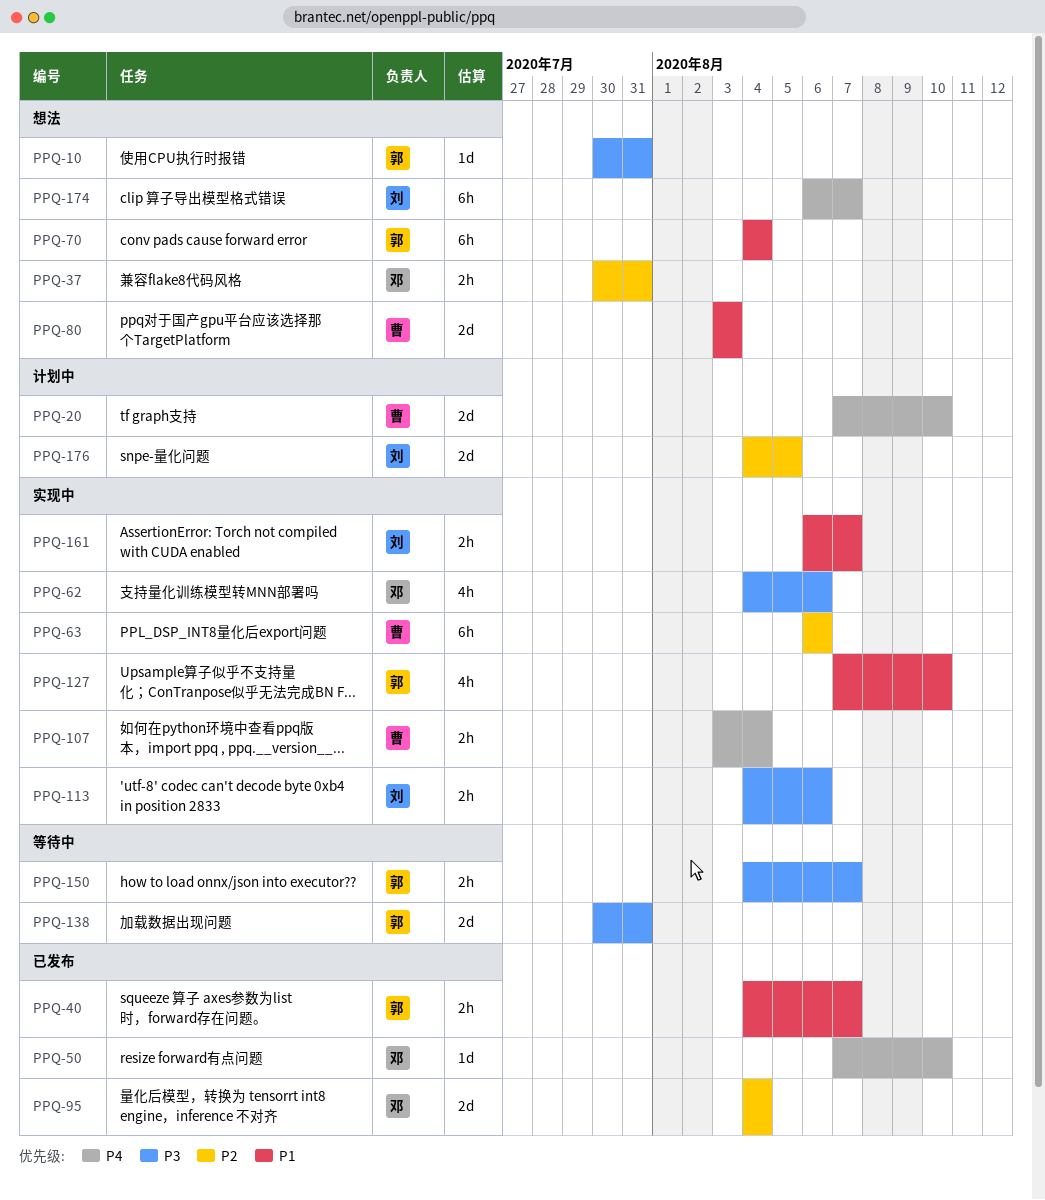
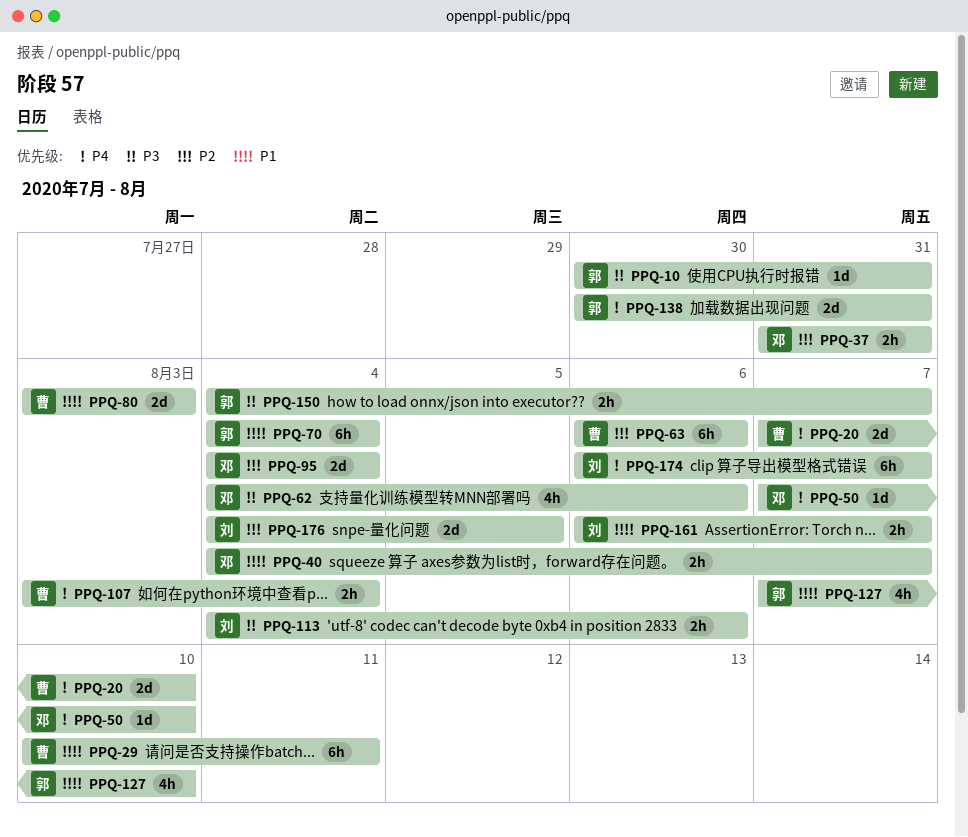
PPQ-29: none -> present
PPQ-37, start: Jul 30 -> Jul 31
PPQ-40, owner: 郭 -> 邓
PPQ-138, priority: P3 -> P4

